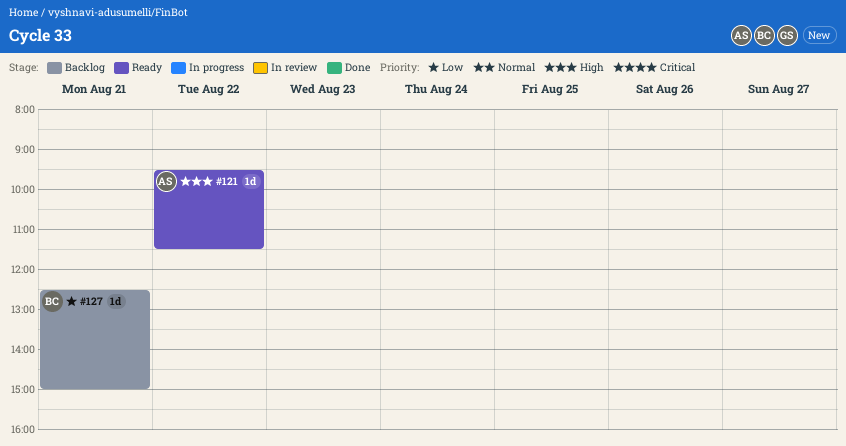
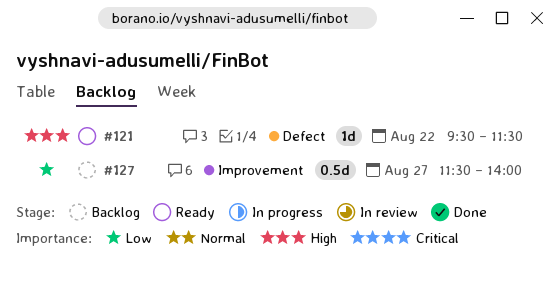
#127, estimate: 1d -> 0.5d
#127, day: Aug 21 -> Aug 27
#127, begins: 12:30 -> 11:30
#127, ends: 15:00 -> 14:00

